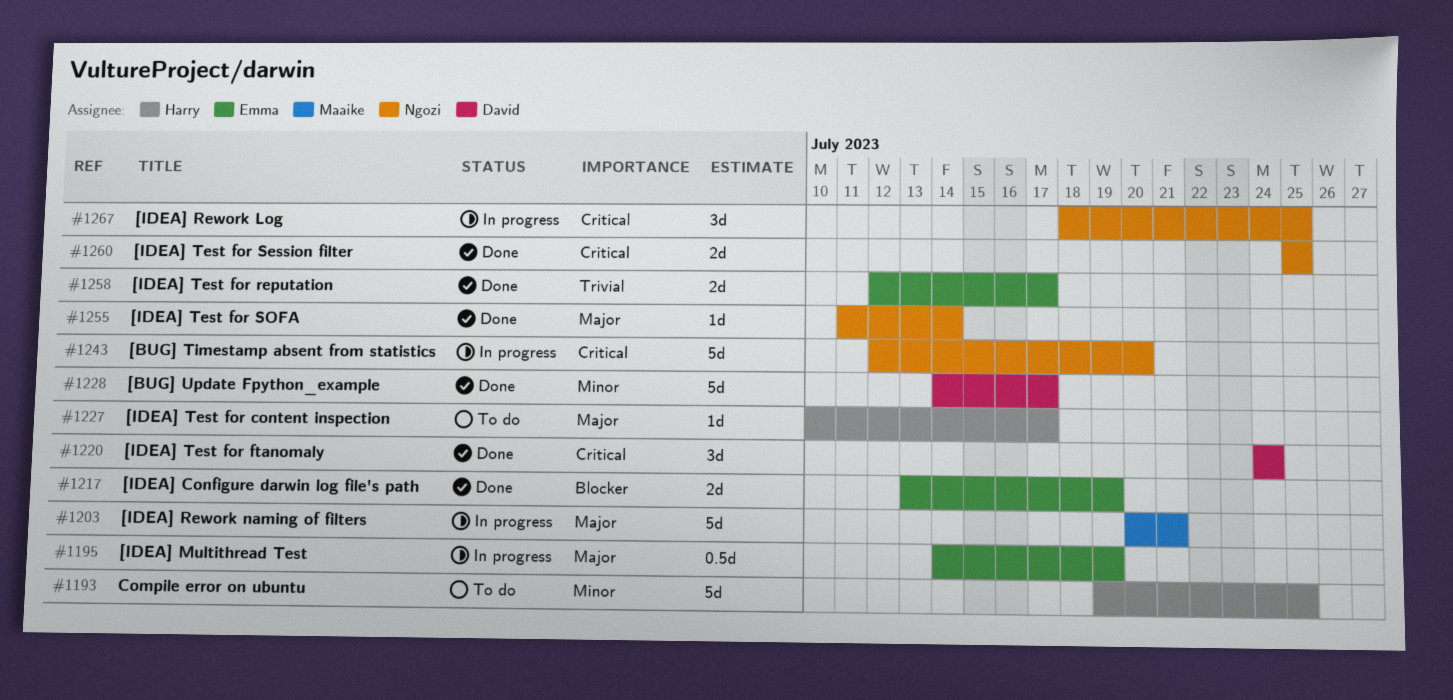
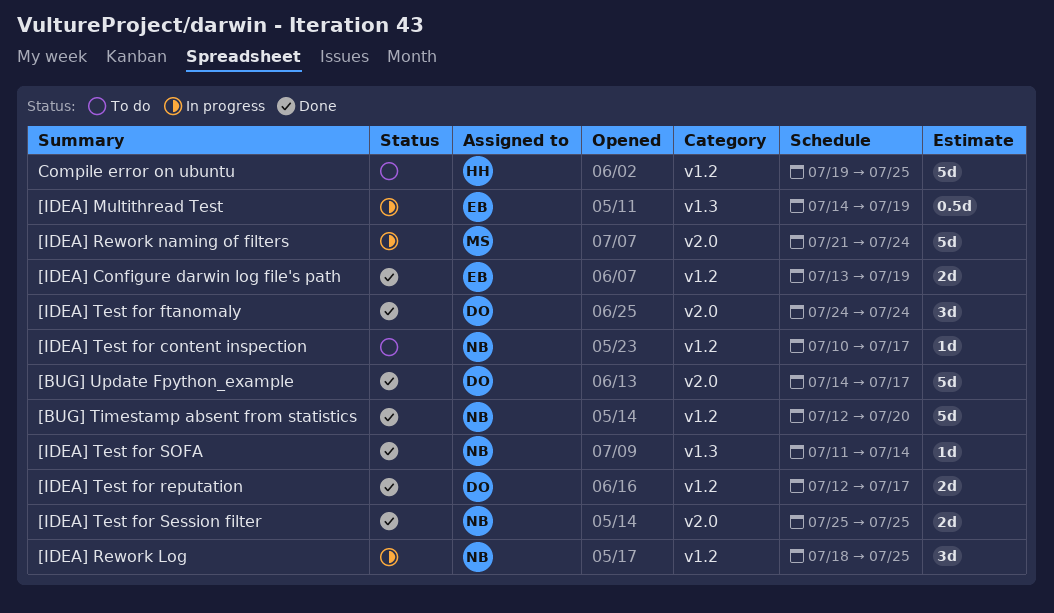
[BUG] Timestamp absent from statistics, status: In progress -> Done
[IDEA] Rework naming of filters, start: Jul 20 -> Jul 21
[IDEA] Rework naming of filters, due: Jul 21 -> Jul 24
[IDEA] Test for content inspection, owner: Harry -> Ngozi
[IDEA] Test for reputation, owner: Emma -> David

